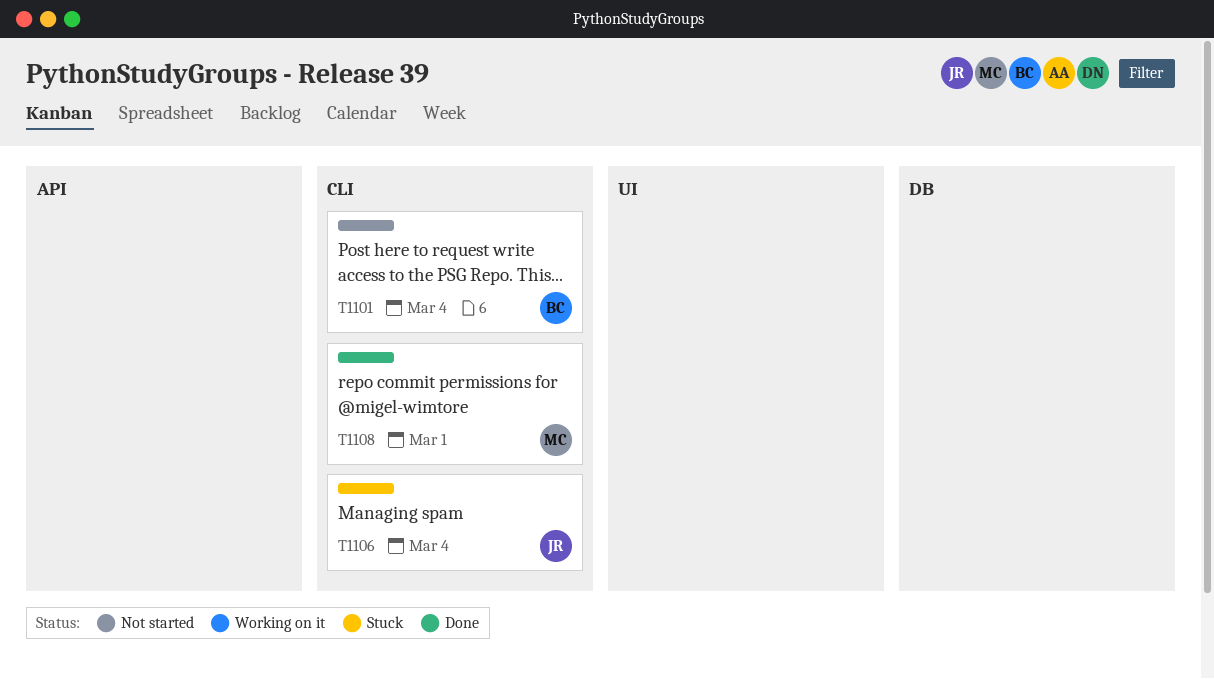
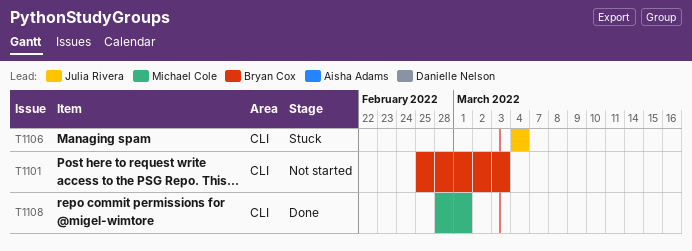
T1101, due: Mar 4 -> Mar 3

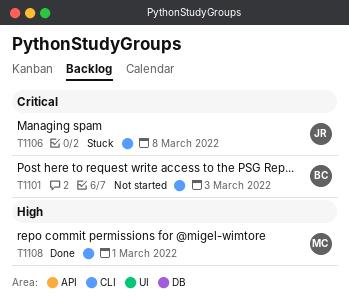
T1106, due: Mar 4 -> Mar 8

